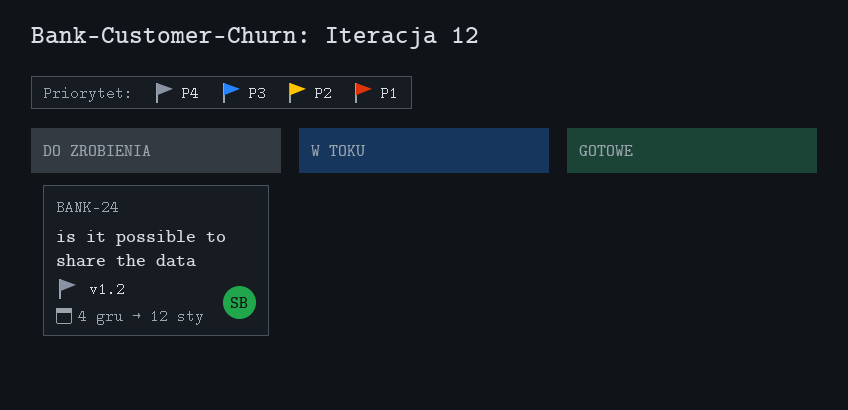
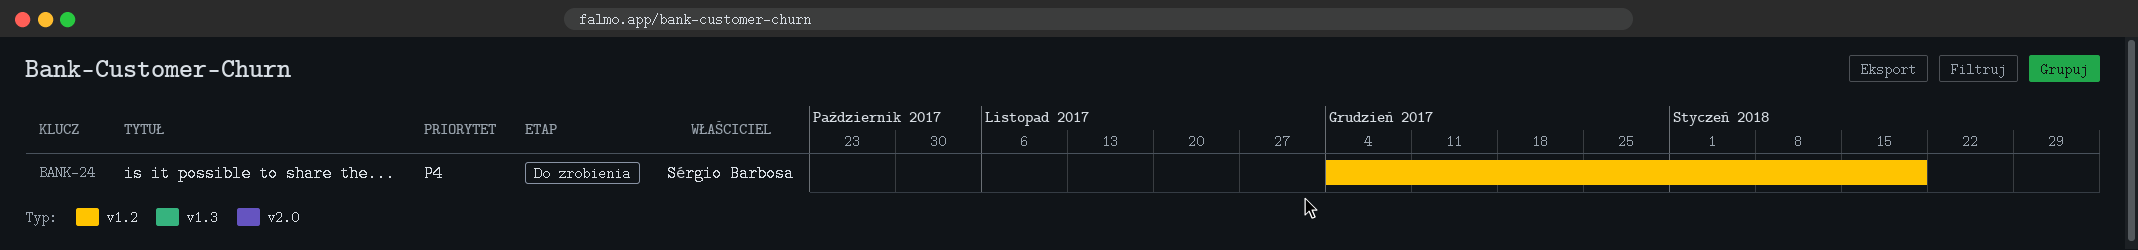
BANK-24, due: Jan 12 -> Jan 19

